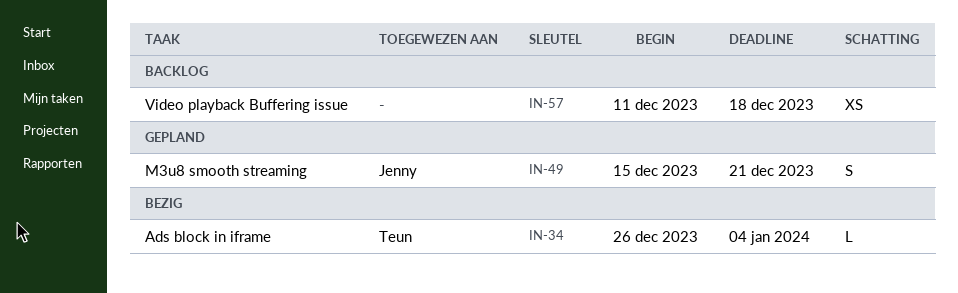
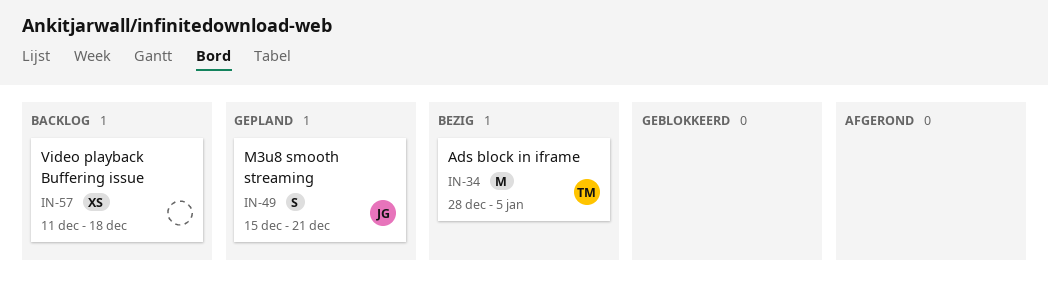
IN-34, estimate: L -> M
IN-34, start: Dec 26 -> Dec 28
IN-34, due: Jan 4 -> Jan 5

